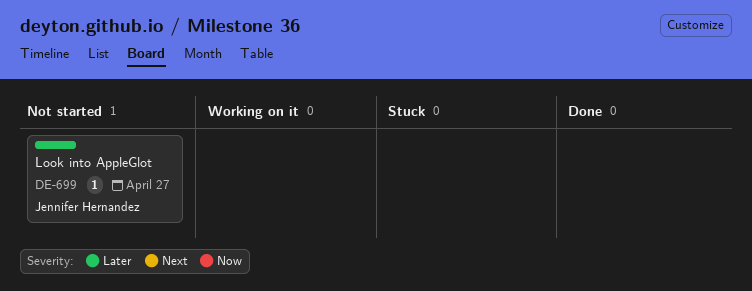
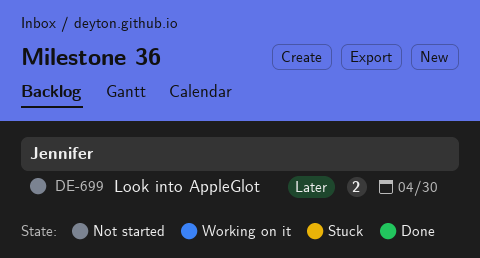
DE-699, estimate: 1 -> 2
DE-699, due: Apr 27 -> Apr 30

